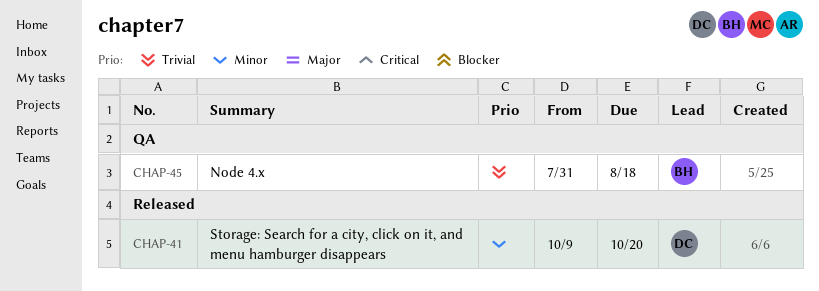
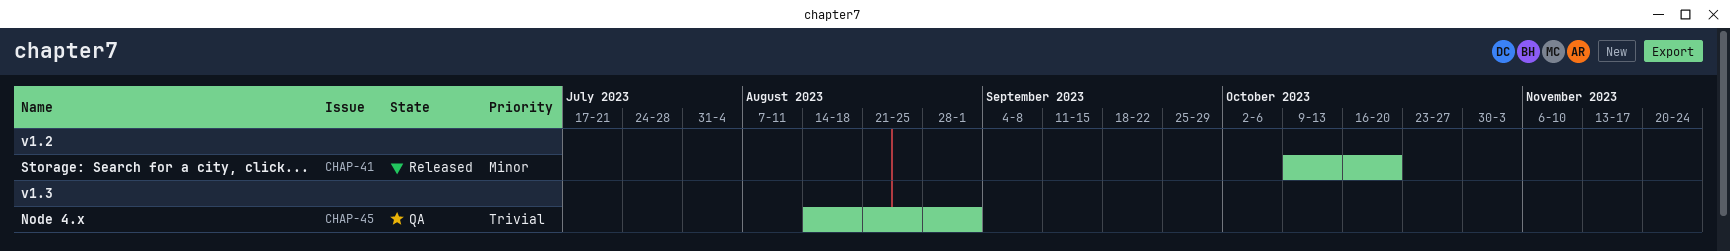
CHAP-45, start: Jul 31 -> Aug 14
CHAP-45, due: Aug 18 -> Sep 1

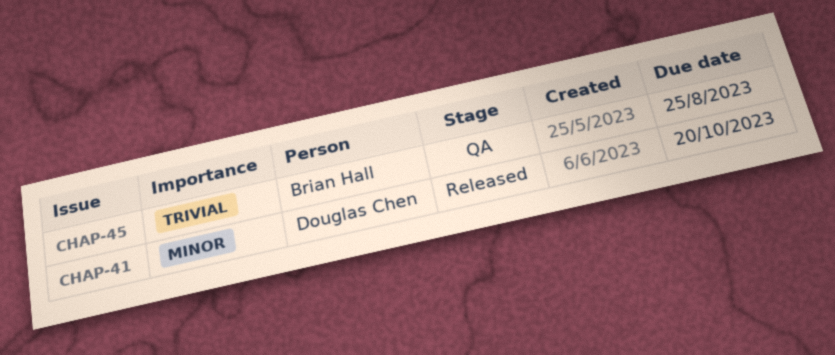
CHAP-45, due: Sep 1 -> Aug 25

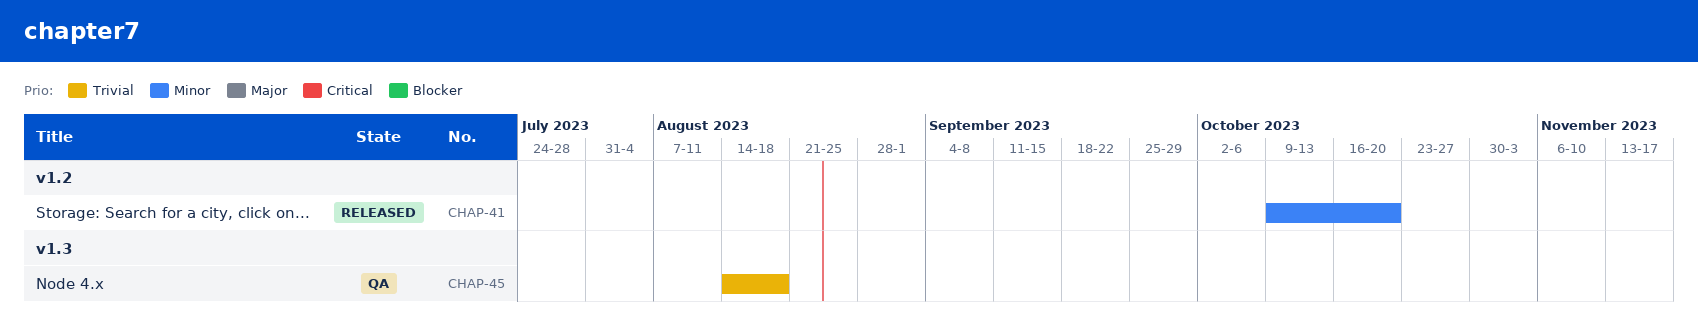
CHAP-45, due: Aug 25 -> Aug 18

